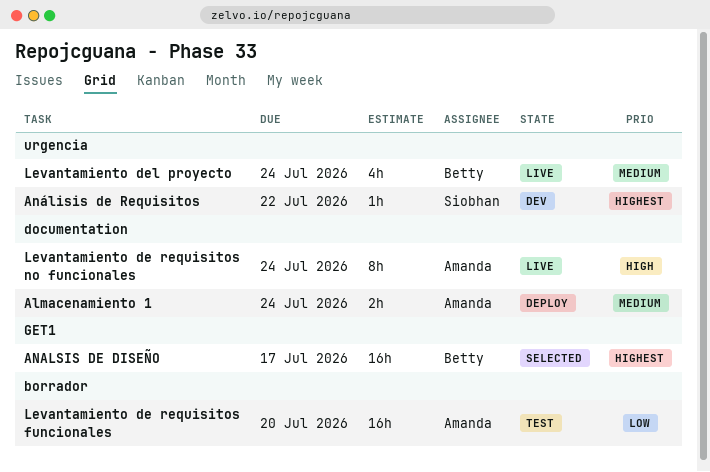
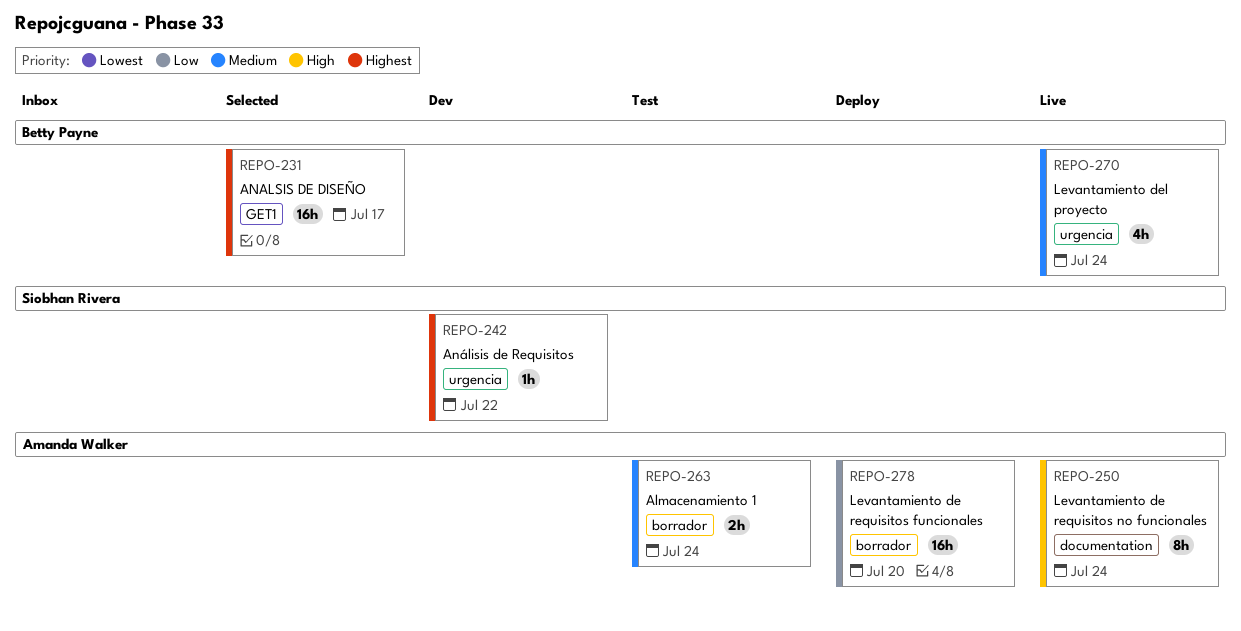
Almacenamiento 1, status: Deploy -> Test
Almacenamiento 1, label: documentation -> borrador
Levantamiento de requisitos funcionales, status: Test -> Deploy

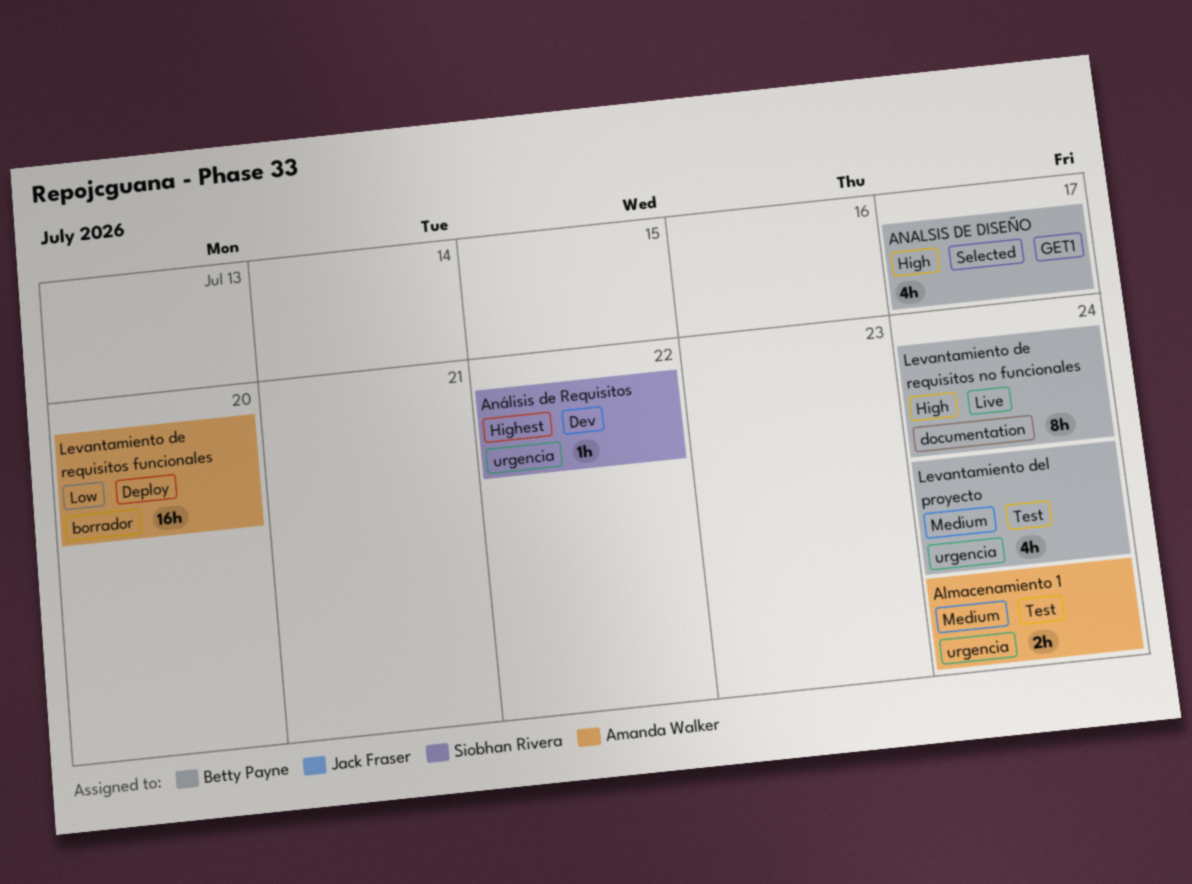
Almacenamiento 1, label: borrador -> urgencia
ANALSIS DE DISEÑO, priority: Highest -> High
ANALSIS DE DISEÑO, estimate: 16h -> 4h
Levantamiento de requisitos no funcionales, owner: Amanda Walker -> Betty Payne
Levantamiento del proyecto, status: Live -> Test

